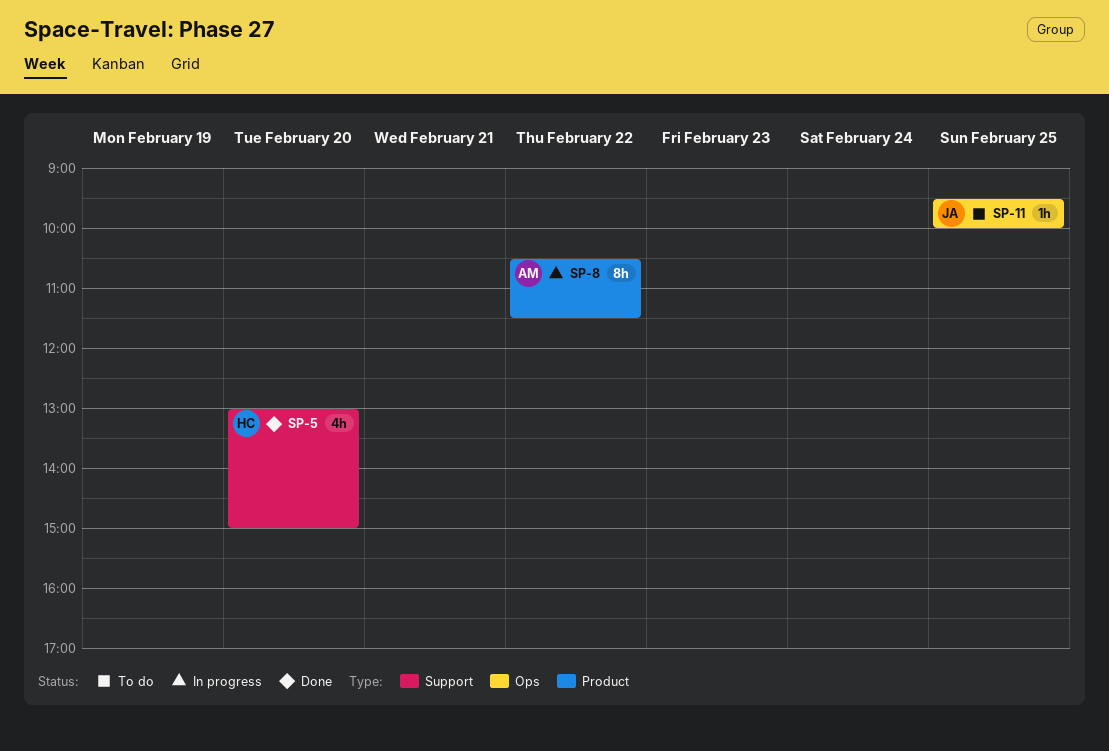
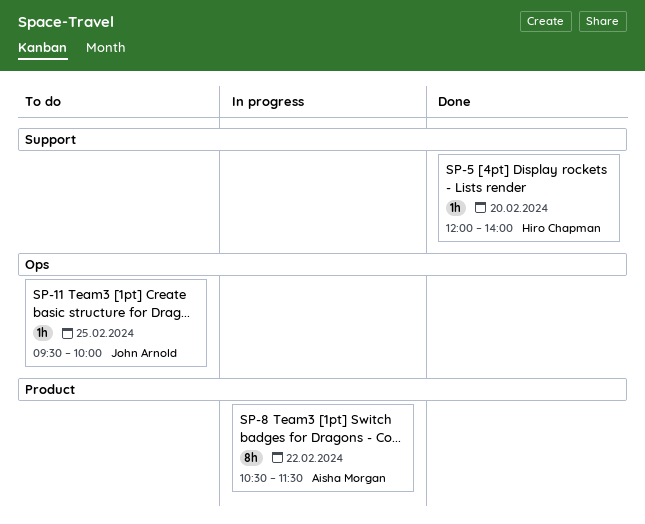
SP-5, estimate: 4h -> 1h
SP-5, begins: 13:00 -> 12:00
SP-5, ends: 15:00 -> 14:00

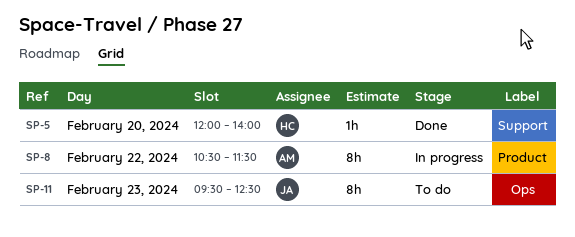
SP-11, estimate: 1h -> 8h
SP-11, day: Feb 25 -> Feb 23
SP-11, ends: 10:00 -> 12:30

